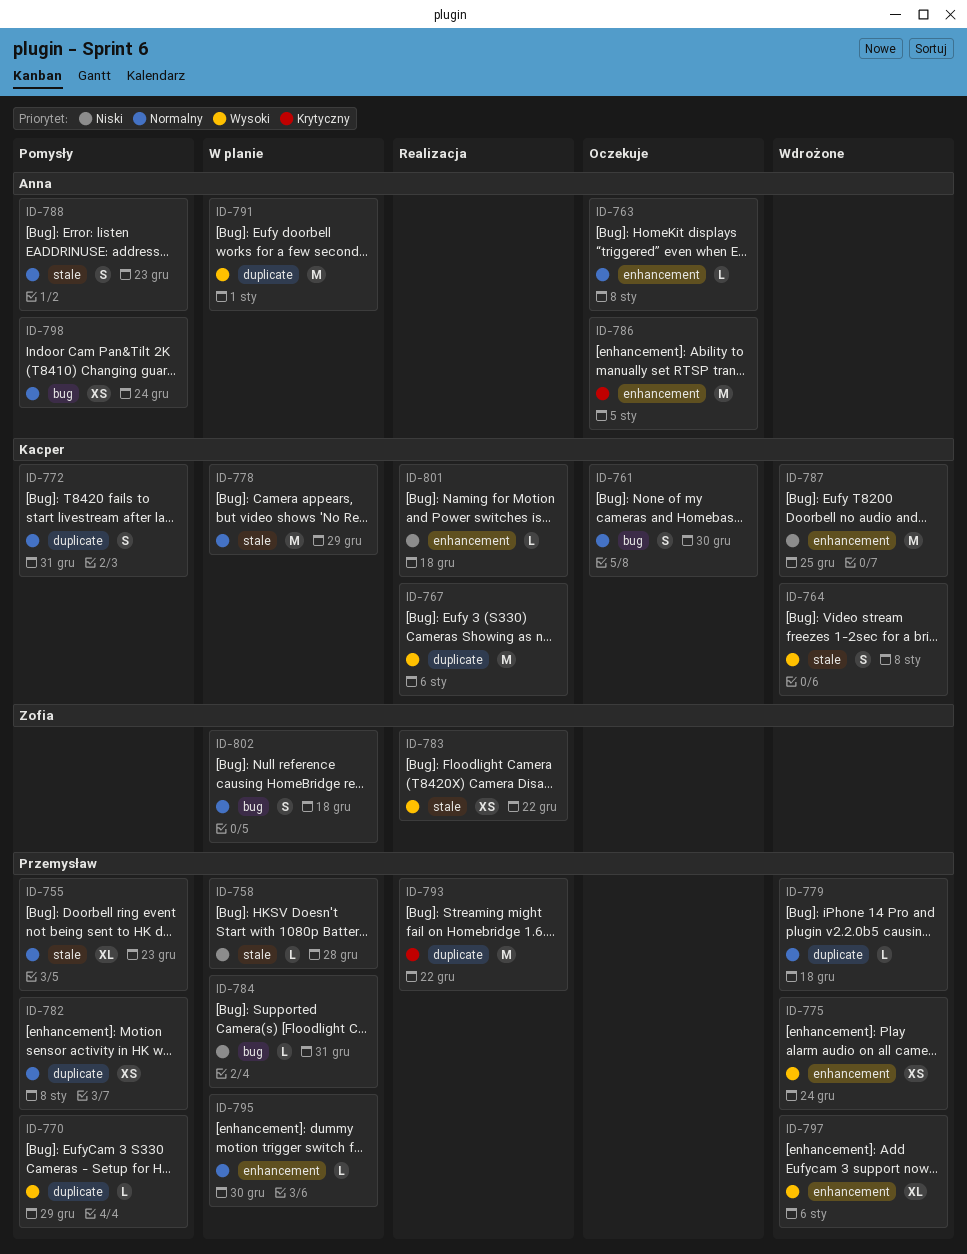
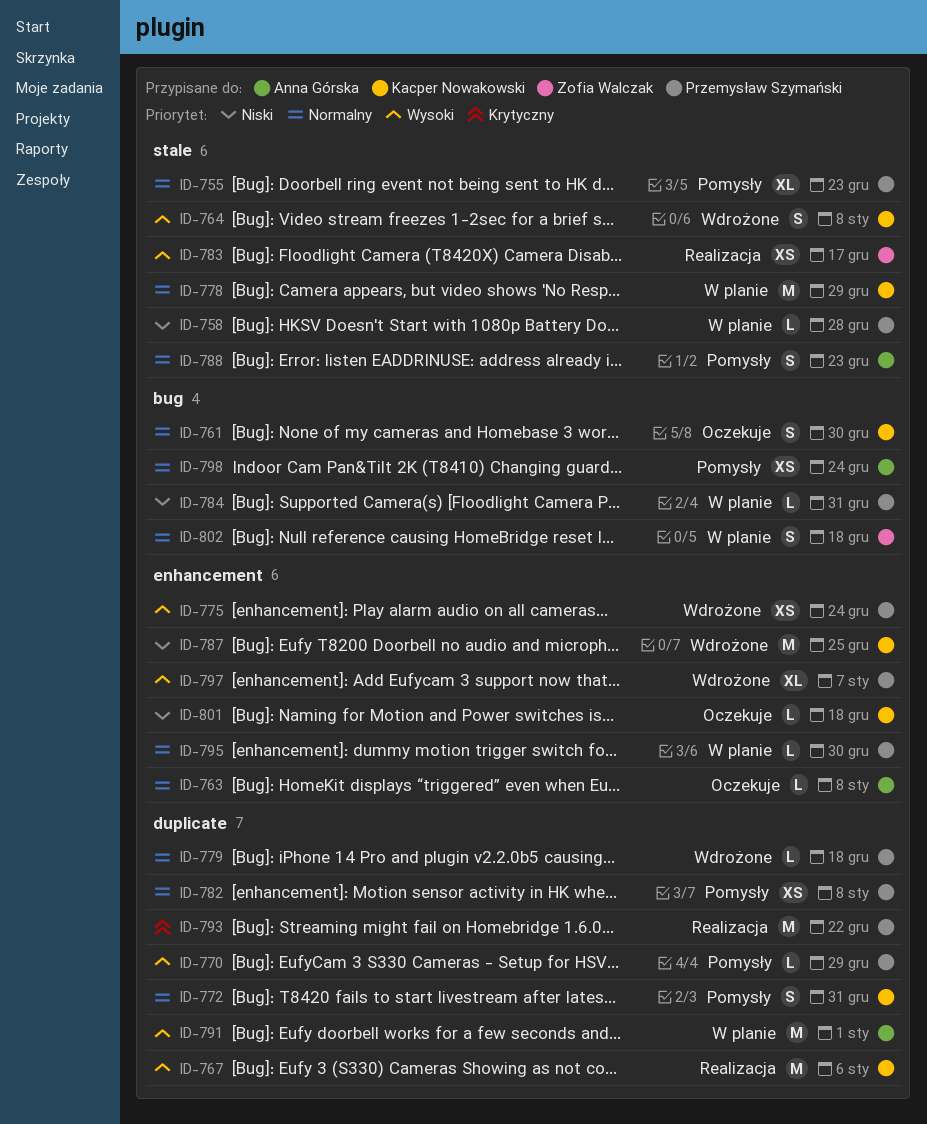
ID-783, due: Dec 22 -> Dec 17
ID-786: present -> none
ID-797, due: Jan 6 -> Jan 7
ID-801, status: Realizacja -> Oczekuje

